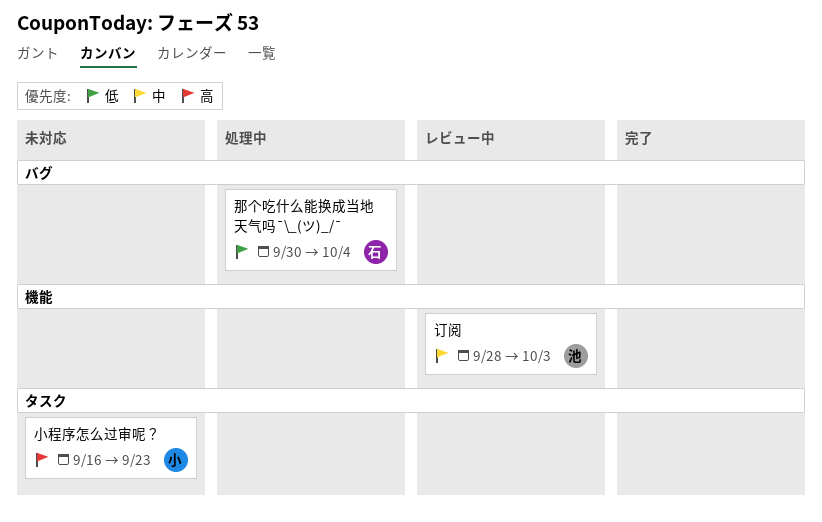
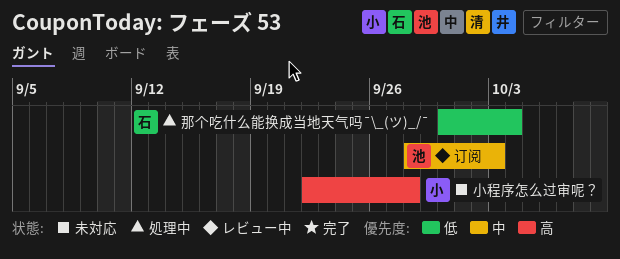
小程序怎么过审呢？, start: Sep 16 -> Sep 22
小程序怎么过审呢？, due: Sep 23 -> Sep 28

